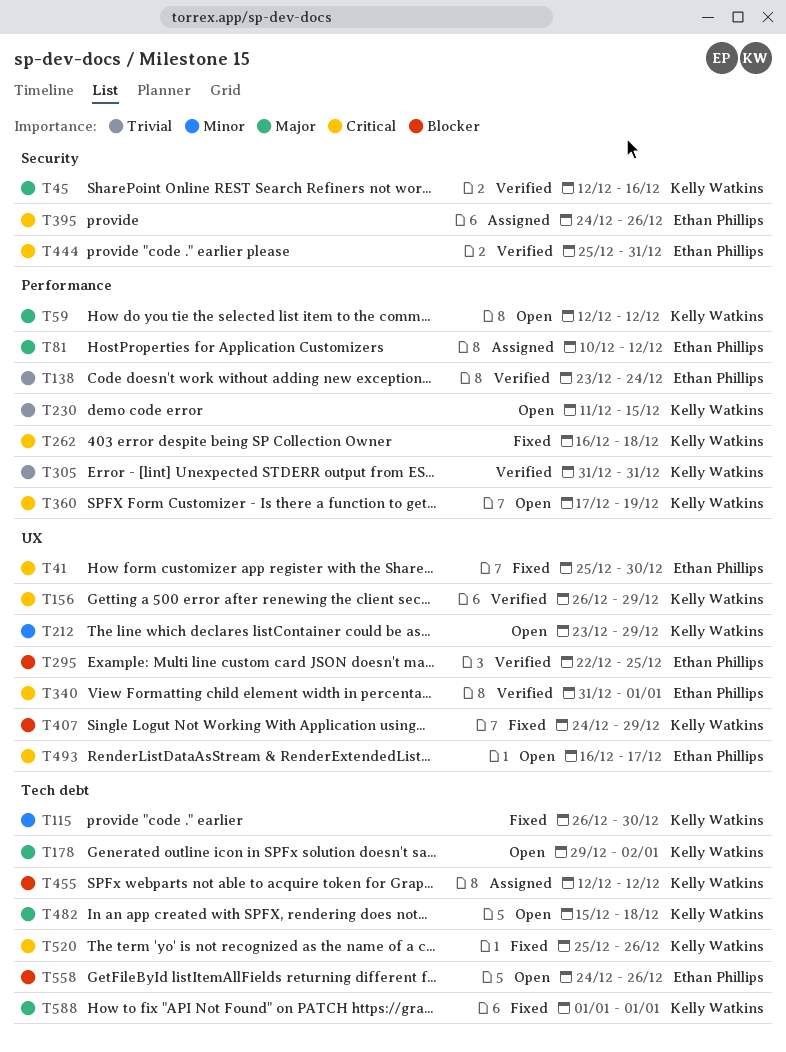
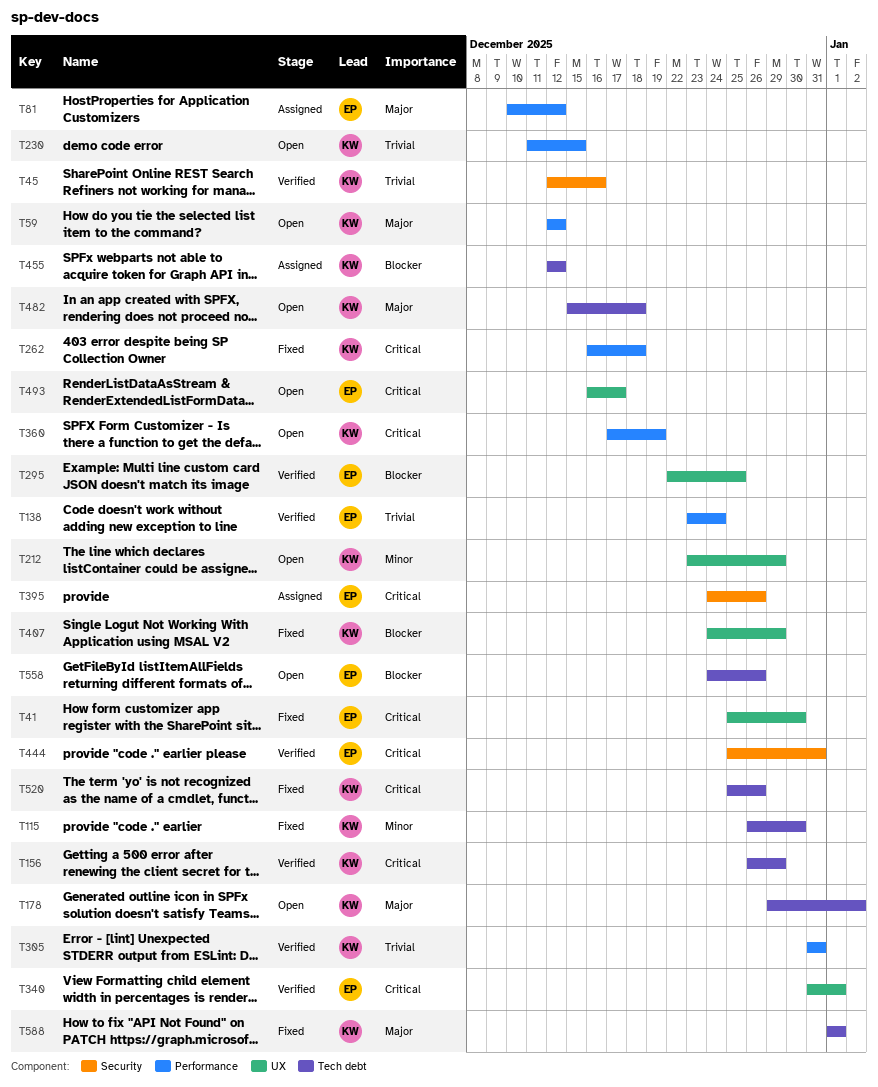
T45, priority: Major -> Trivial
T156, label: UX -> Tech debt

